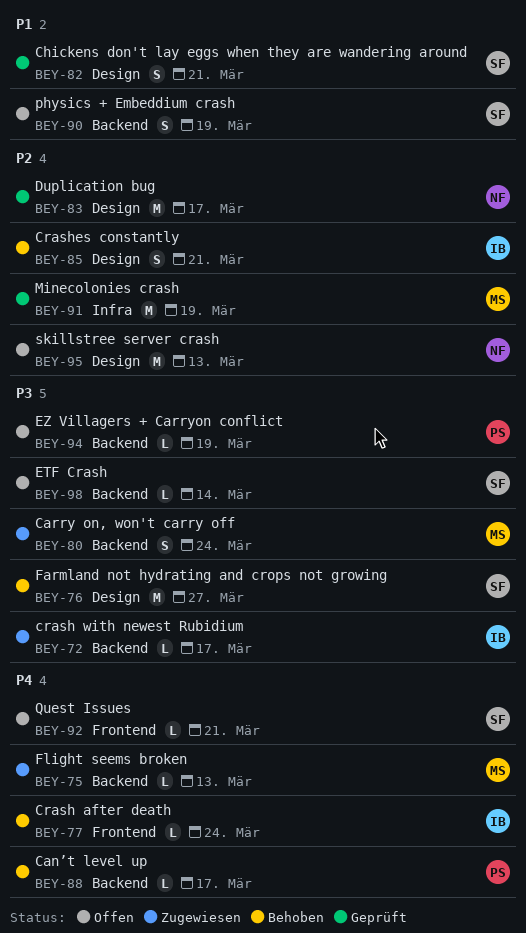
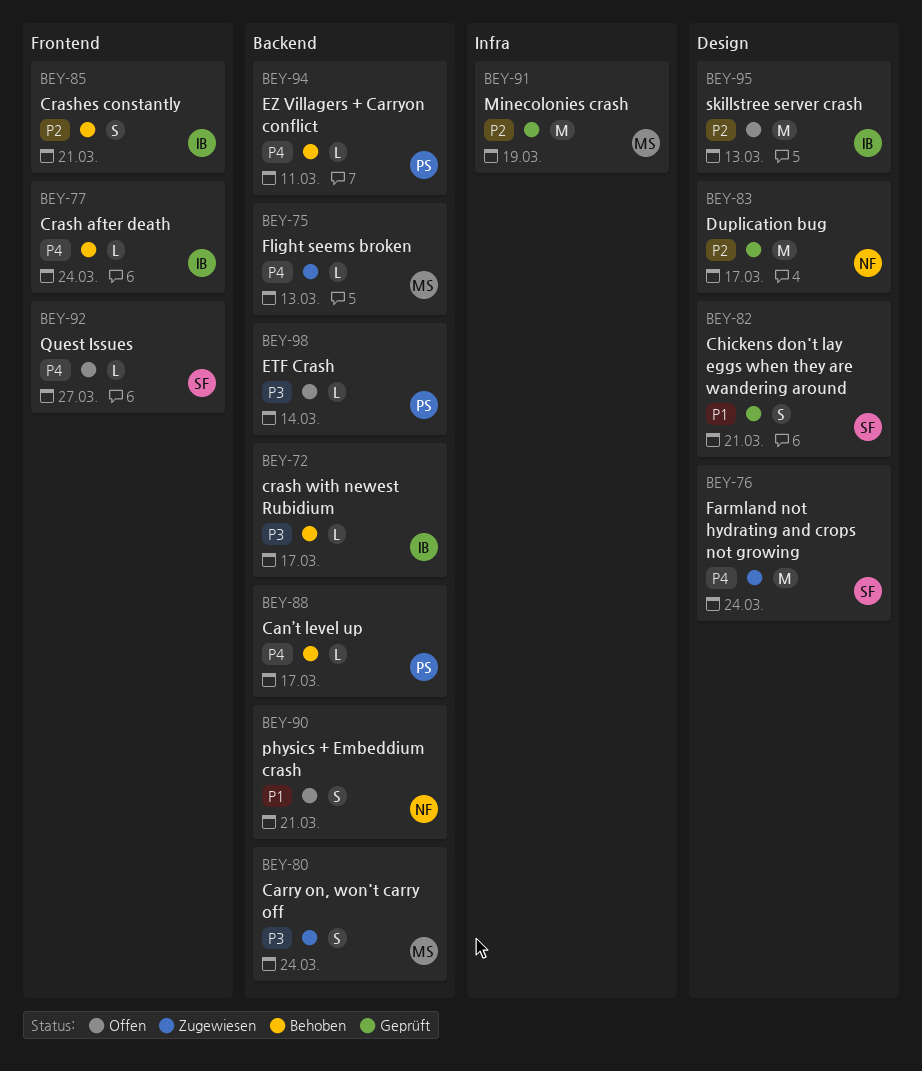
BEY-72, status: Zugewiesen -> Behoben
BEY-76, status: Behoben -> Zugewiesen
BEY-76, priority: P3 -> P4
BEY-76, due: Mar 27 -> Mar 24
BEY-85, label: Design -> Frontend
BEY-90, owner: SF -> NF
BEY-90, due: Mar 19 -> Mar 21
BEY-92, due: Mar 21 -> Mar 27
BEY-94, status: Offen -> Behoben
BEY-94, priority: P3 -> P4
BEY-94, due: Mar 19 -> Mar 11
BEY-95, owner: NF -> IB
BEY-98, owner: SF -> PS

